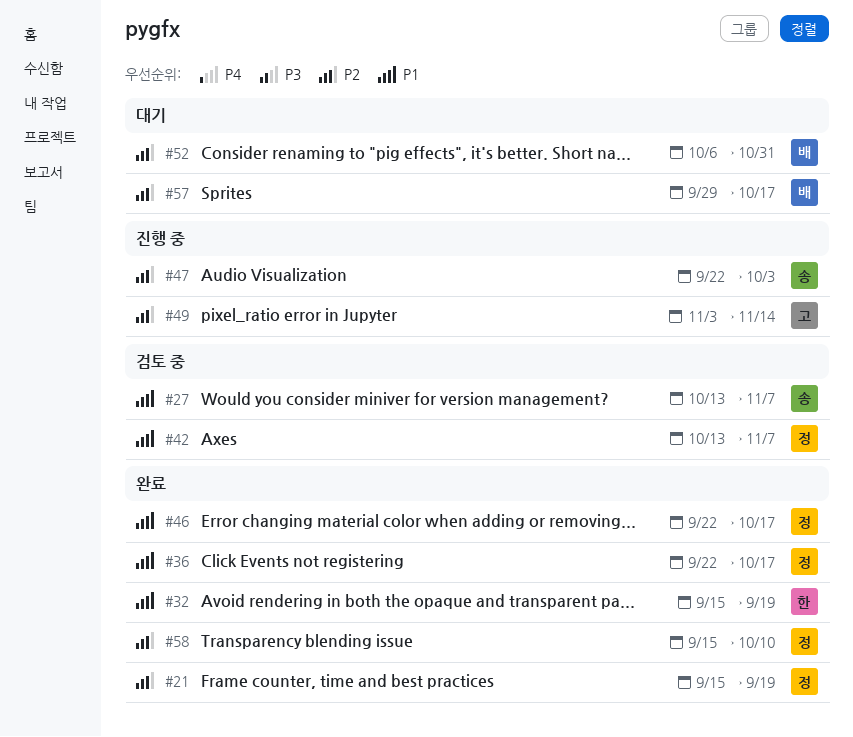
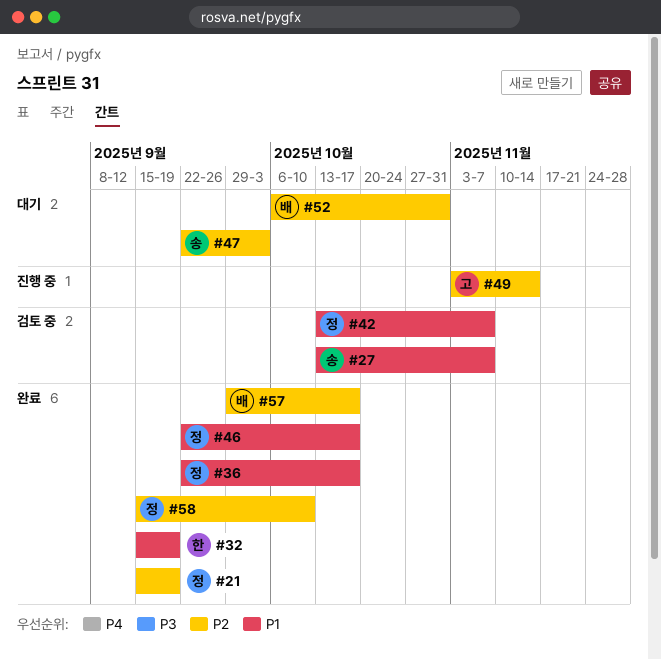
#47, status: 진행 중 -> 대기
#57, status: 대기 -> 완료

